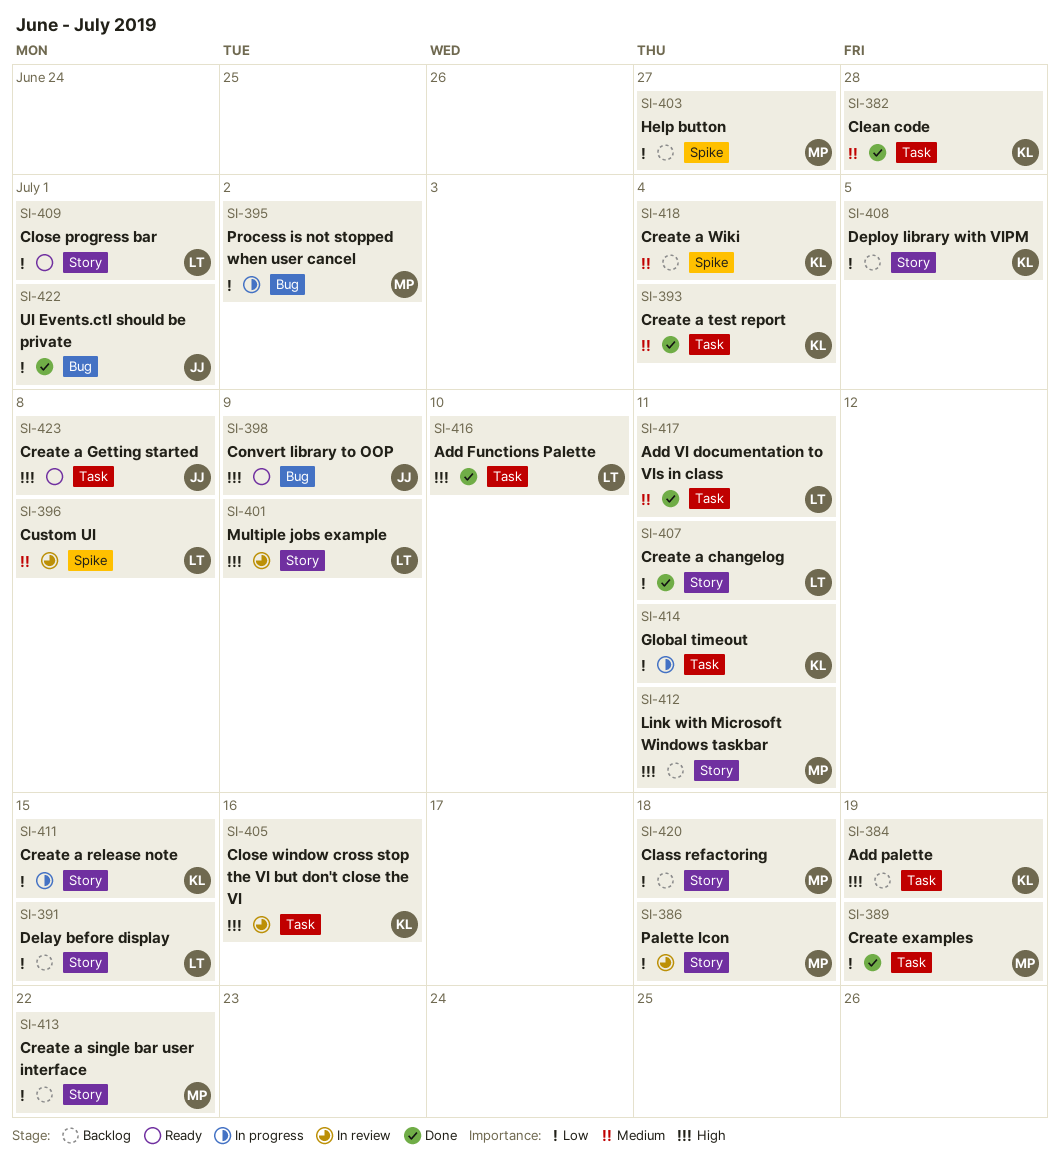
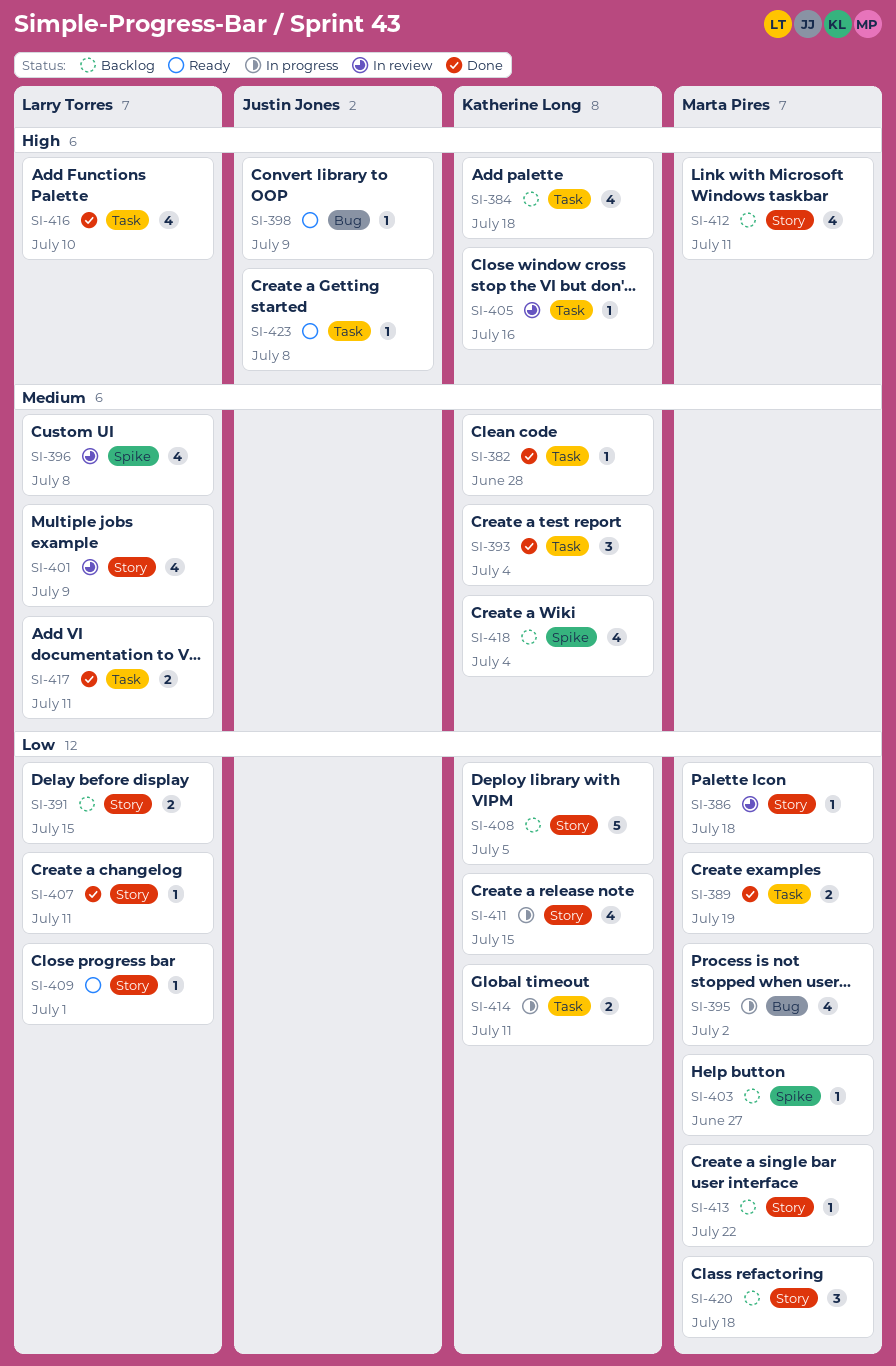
SI-384, due: Jul 19 -> Jul 18
SI-401, priority: High -> Medium
SI-422: present -> none

